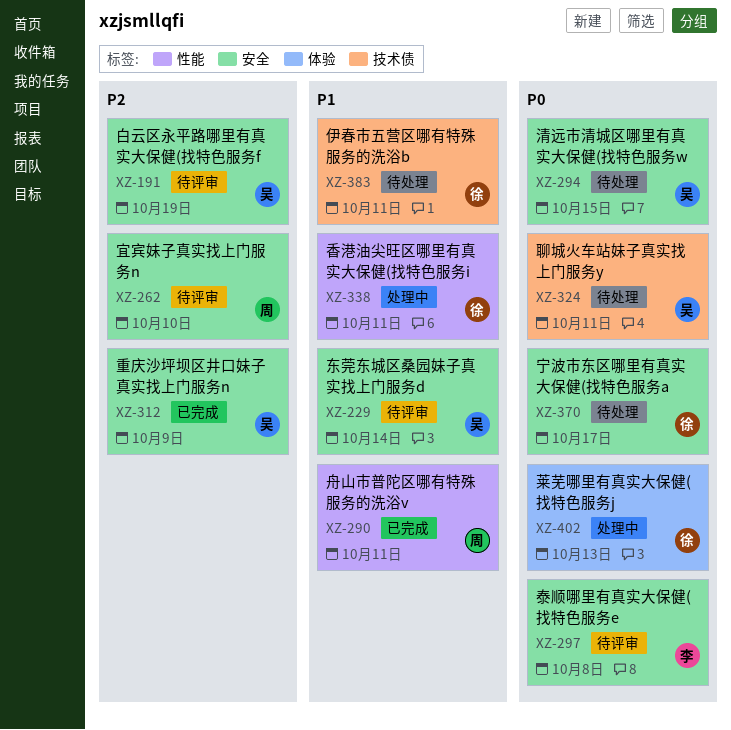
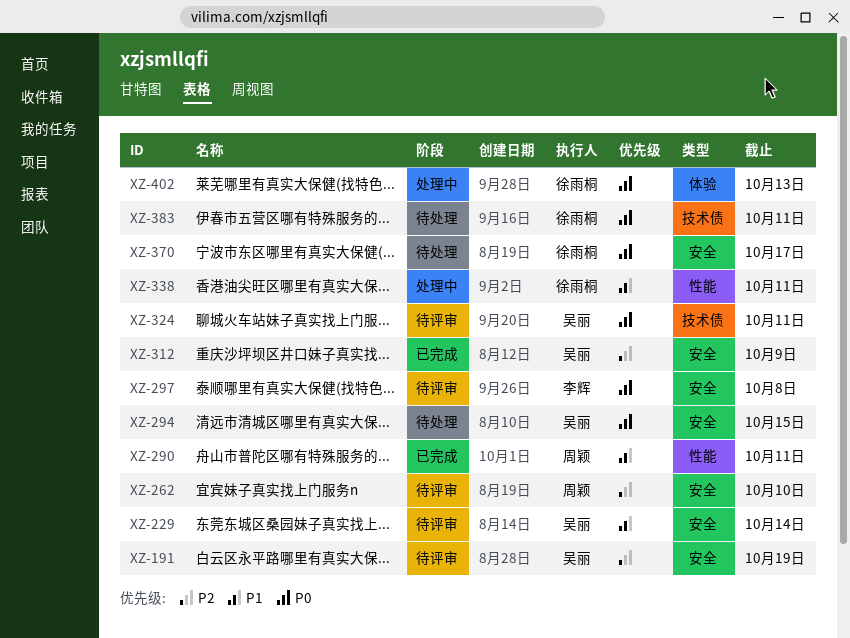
XZ-324, status: 待处理 -> 待评审
XZ-383, priority: P1 -> P0

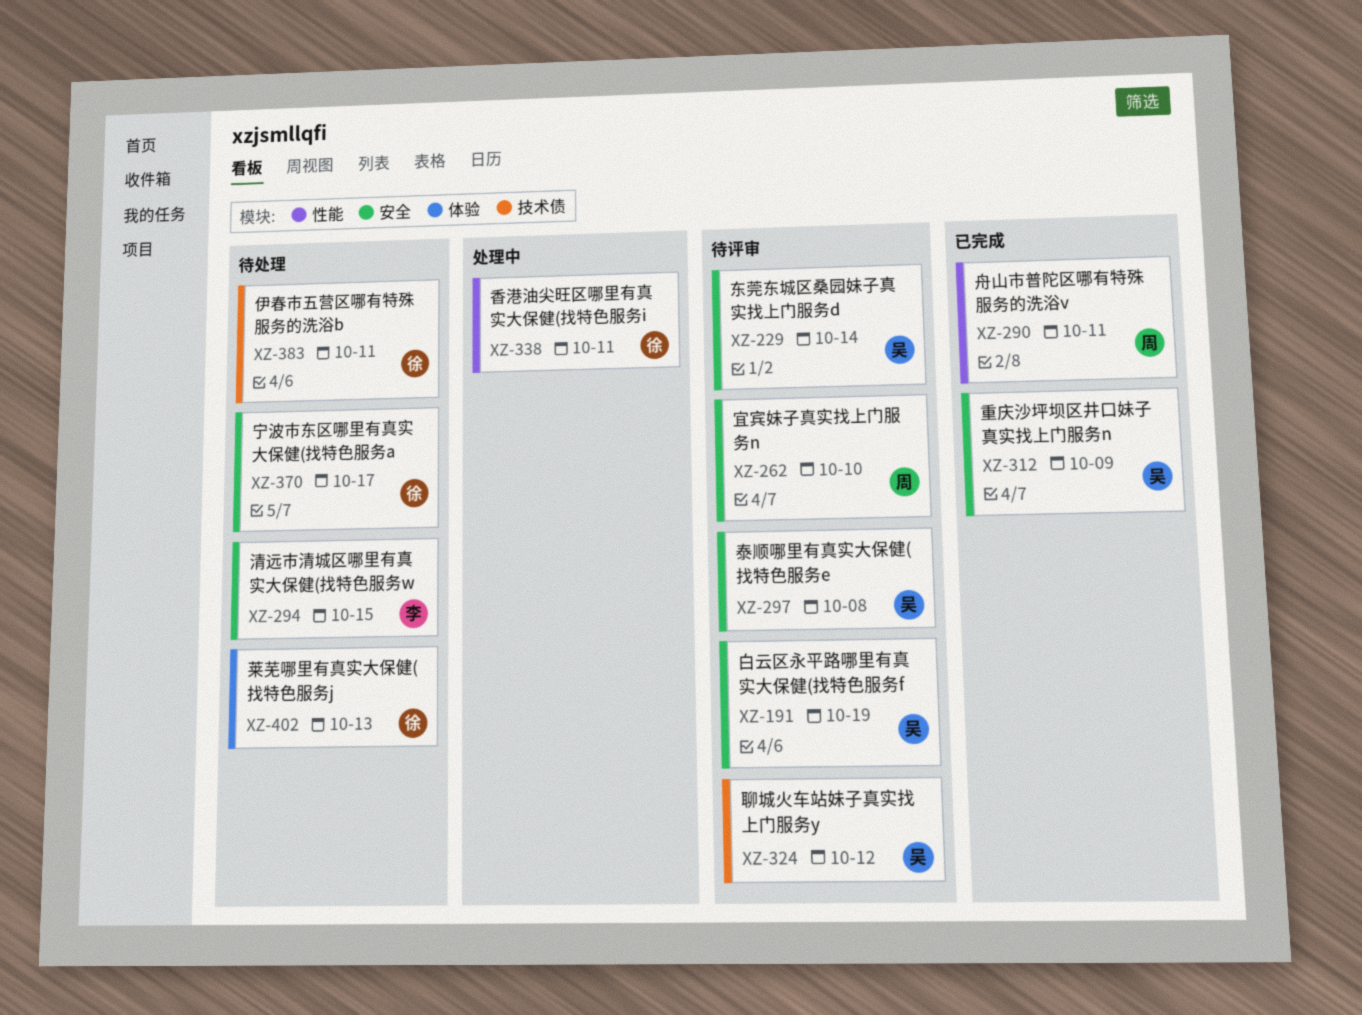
XZ-294, owner: 吴丽 -> 李辉
XZ-297, owner: 李辉 -> 吴丽
XZ-324, due: Oct 11 -> Oct 12
XZ-402, status: 处理中 -> 待处理

